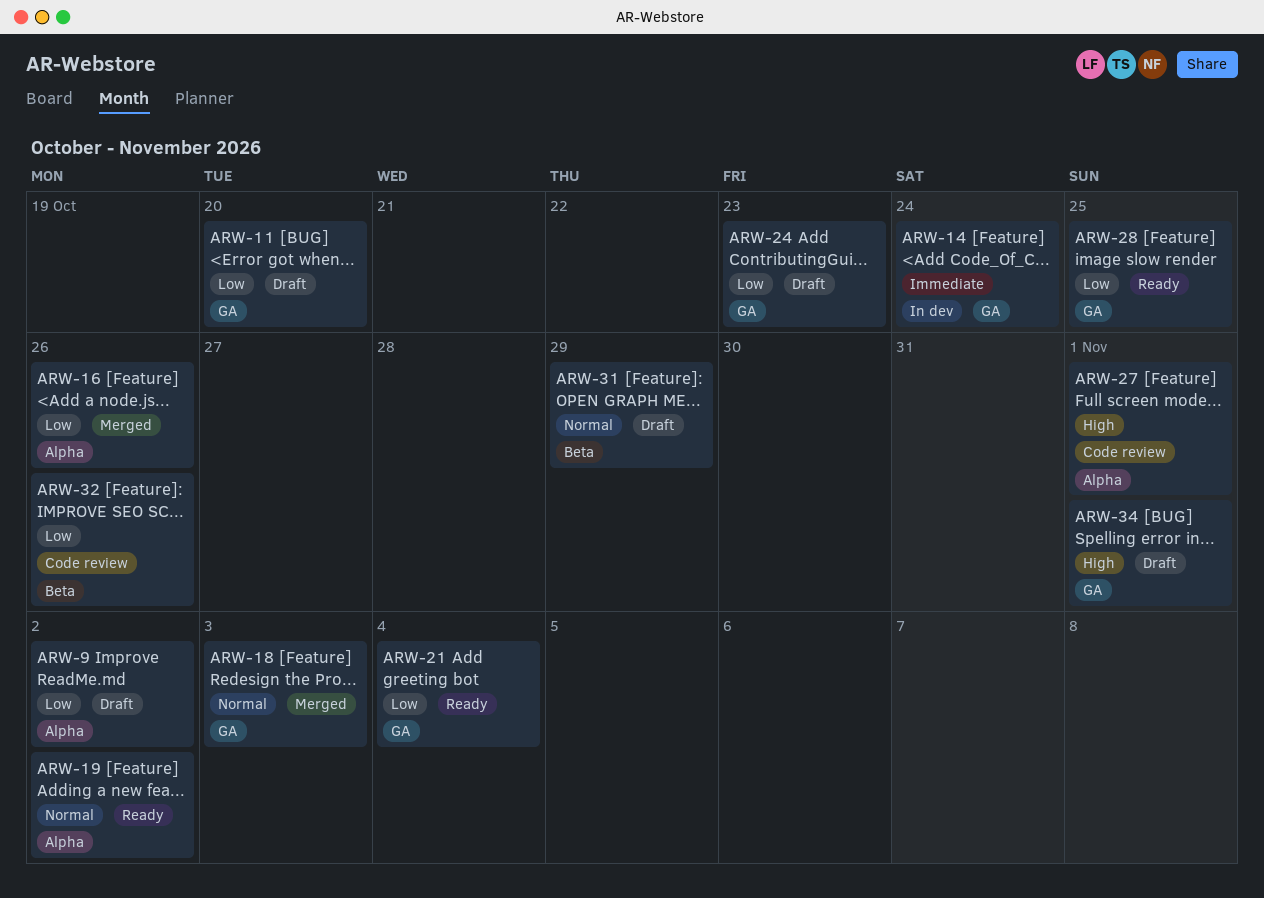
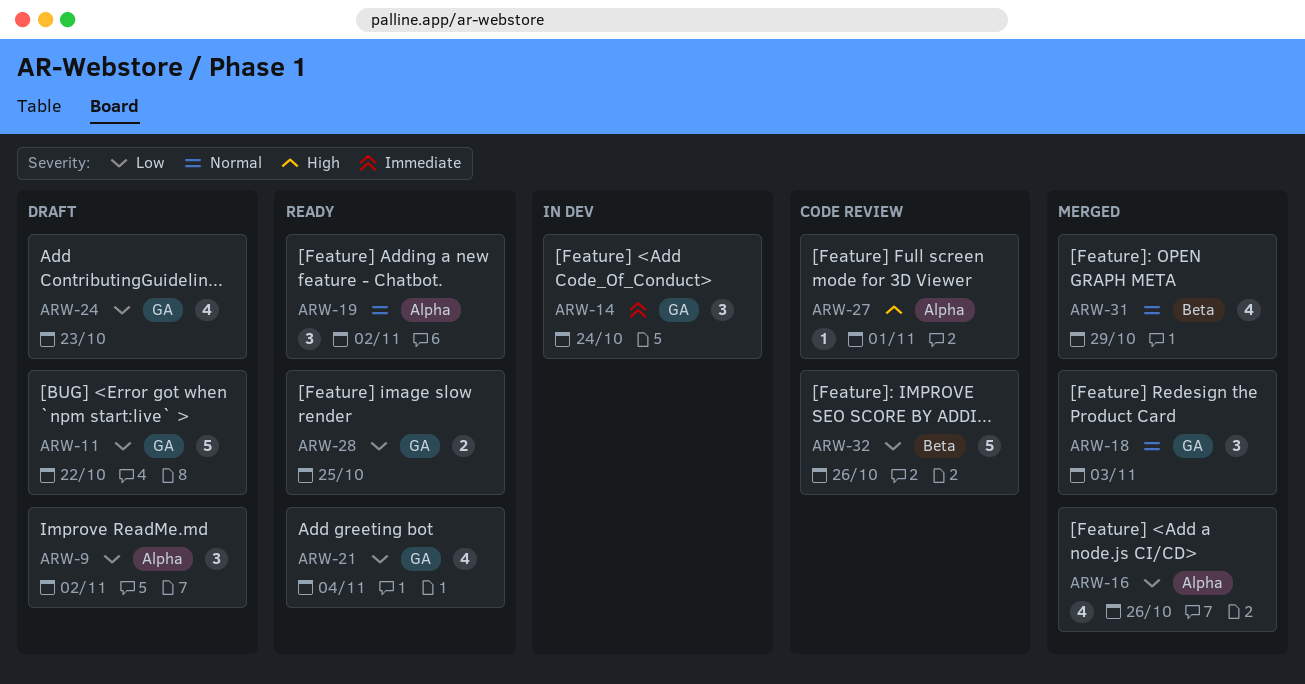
ARW-11, due: Oct 20 -> Oct 22
ARW-31, status: Draft -> Merged
ARW-34: present -> none

